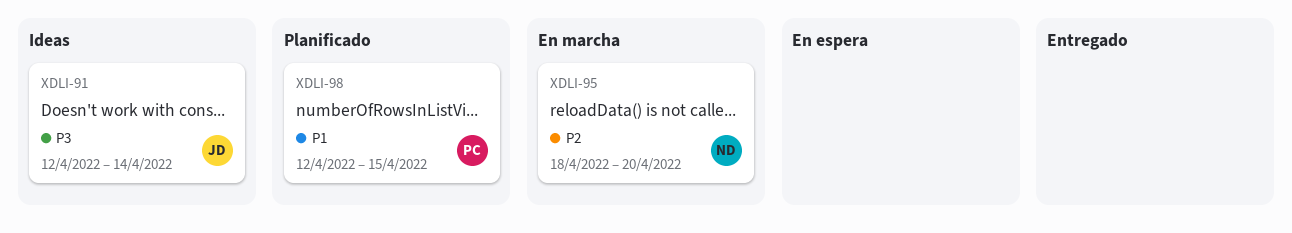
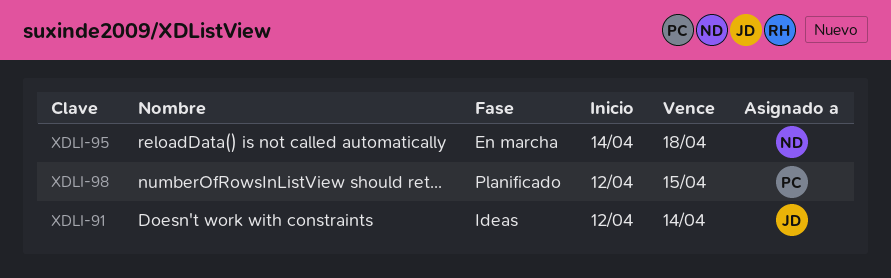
XDLI-95, start: Apr 18 -> Apr 14
XDLI-95, due: Apr 20 -> Apr 18

